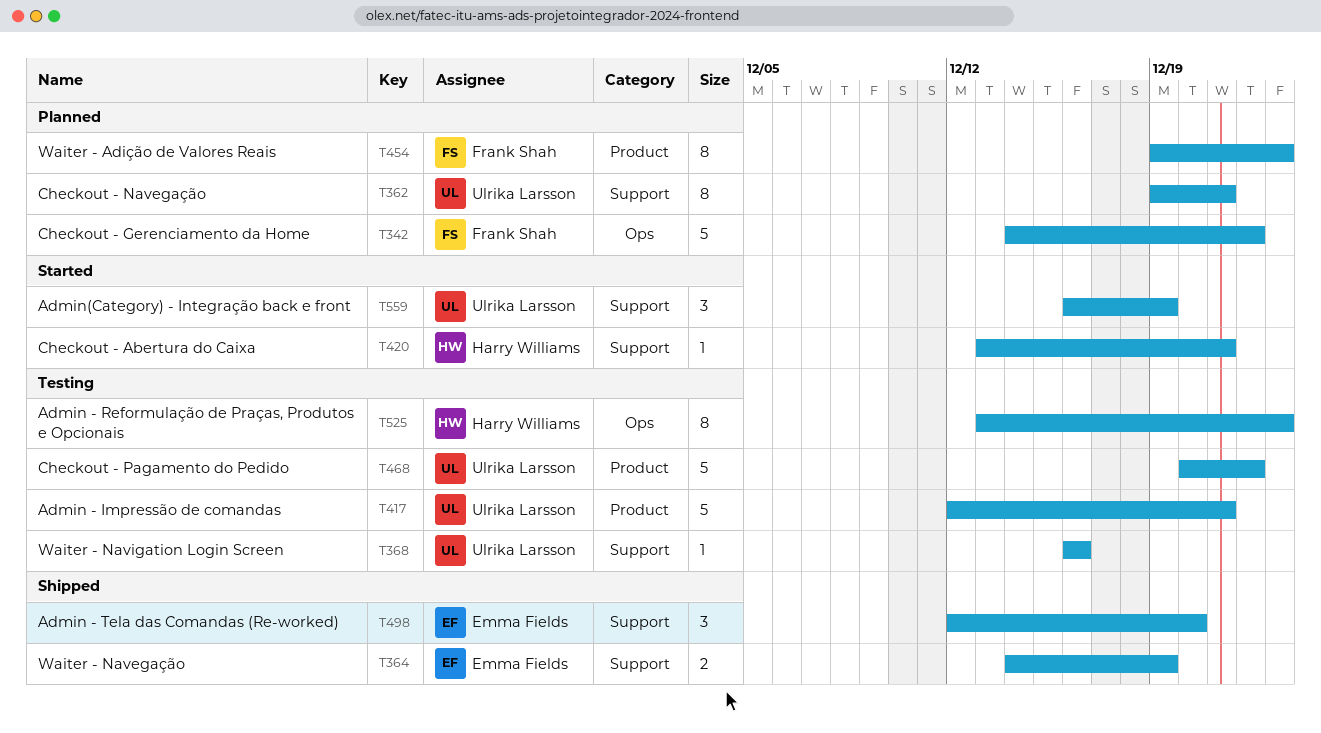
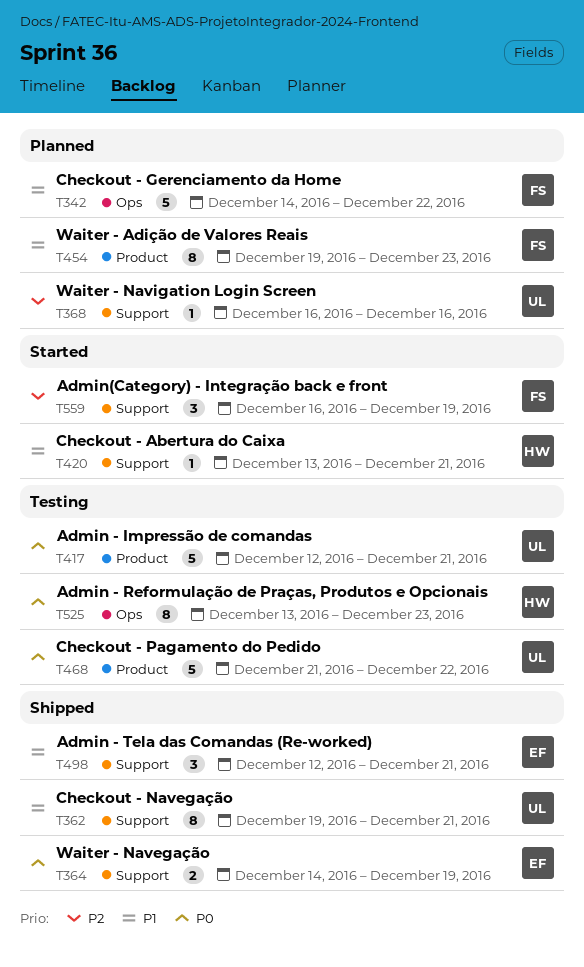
T362, status: Planned -> Shipped
T368, status: Testing -> Planned
T468, start: Dec 20 -> Dec 21
T498, due: Dec 20 -> Dec 21
T559, owner: Ulrika Larsson -> Frank Shah

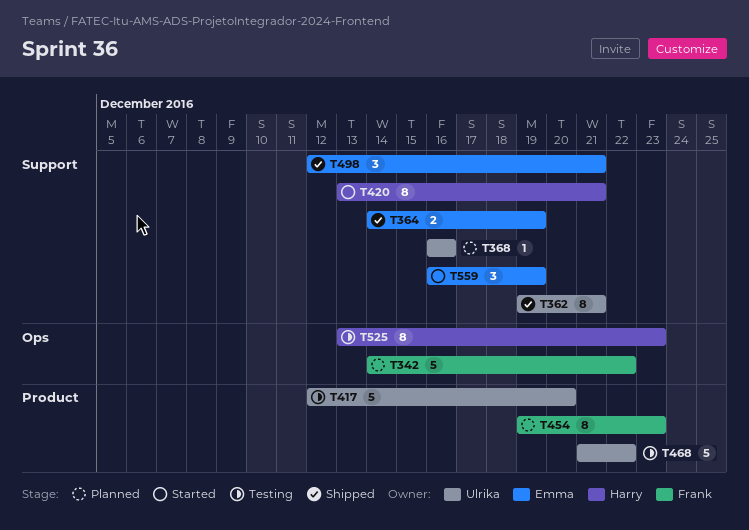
T417, due: Dec 21 -> Dec 20
T420, estimate: 1 -> 8
T559, owner: Frank -> Emma

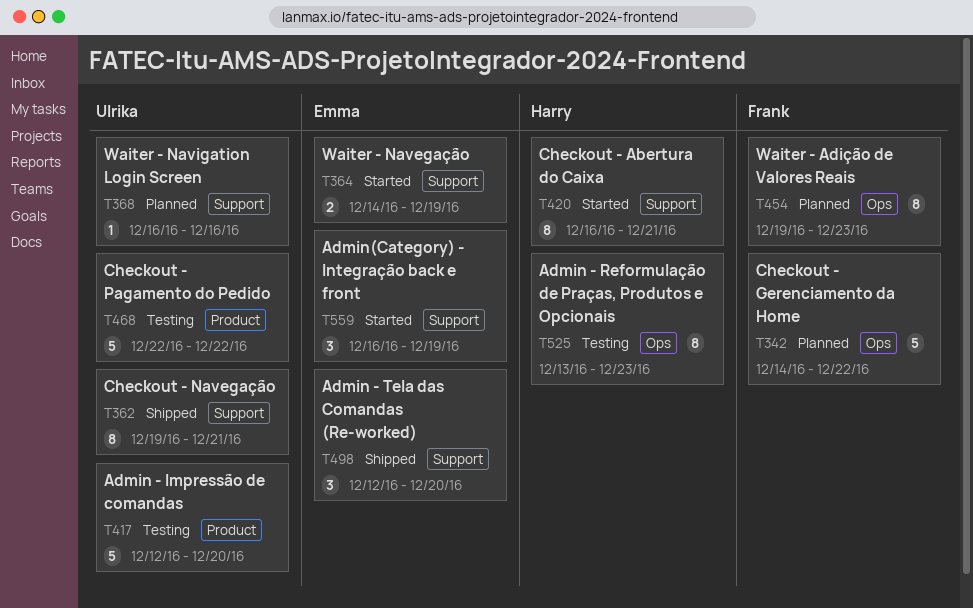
T364, status: Shipped -> Started
T420, start: Dec 13 -> Dec 16
T454, label: Product -> Ops
T468, start: Dec 21 -> Dec 22
T498, due: Dec 21 -> Dec 20

